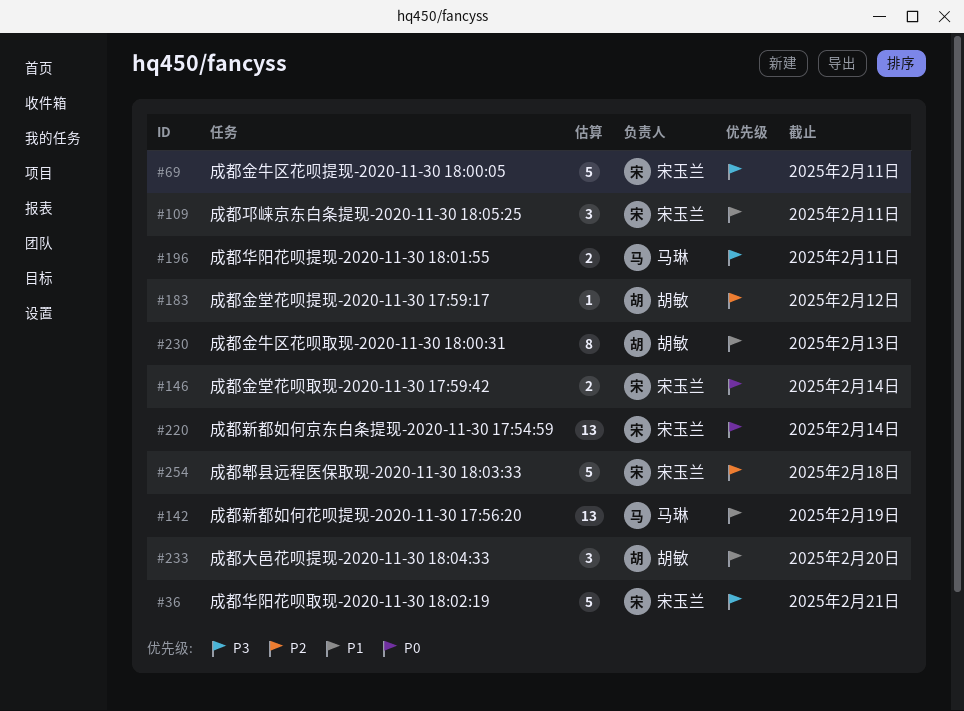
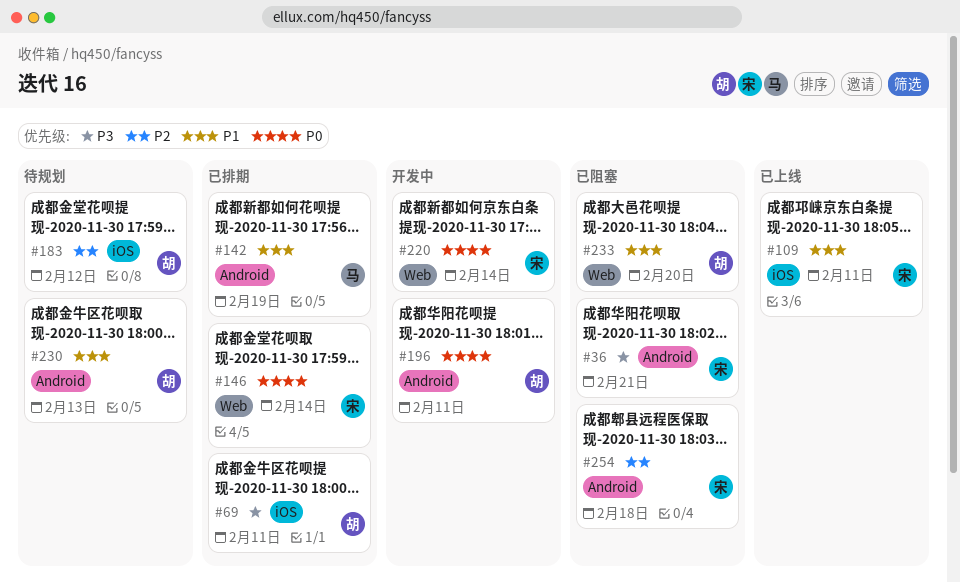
#69, owner: 宋玉兰 -> 胡敏
#196, owner: 马琳 -> 胡敏
#196, priority: P3 -> P0

